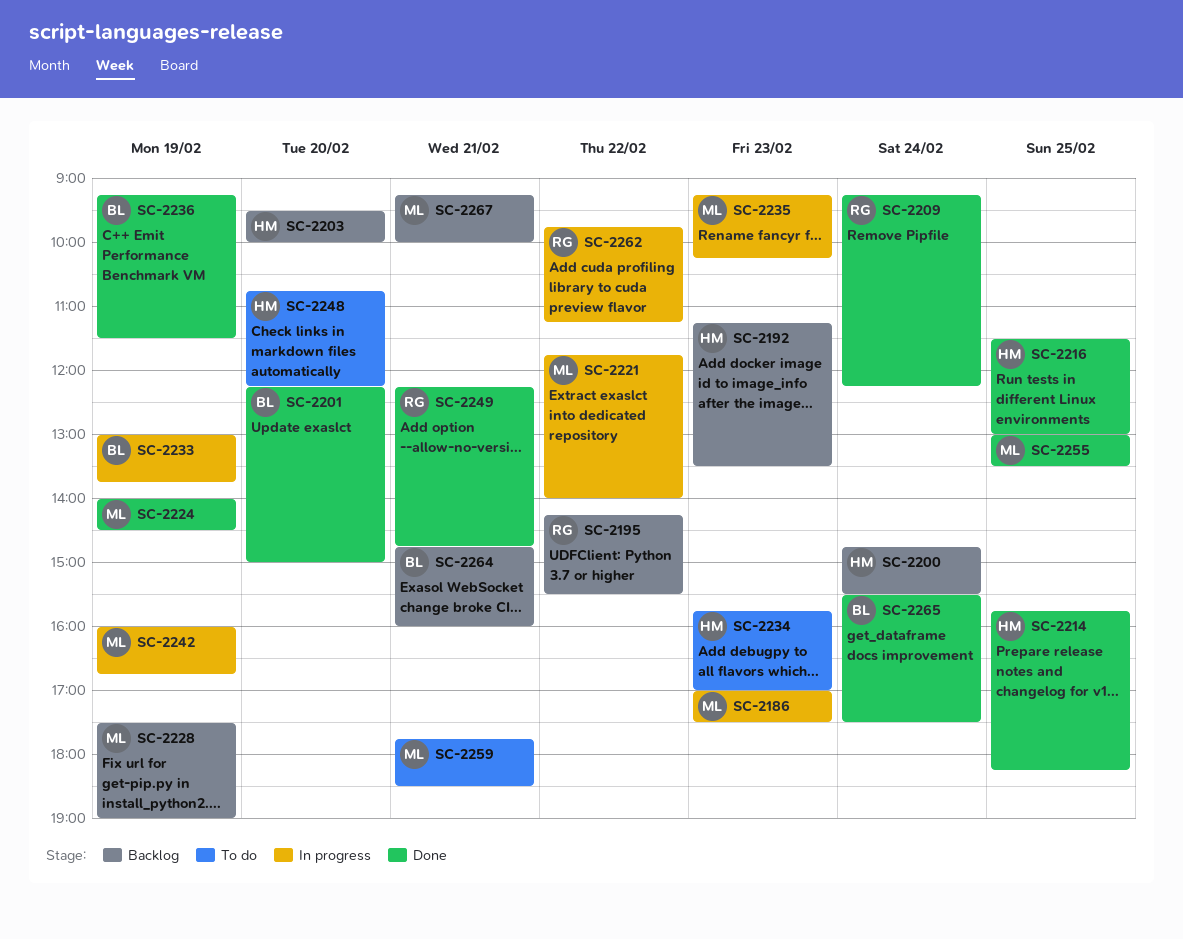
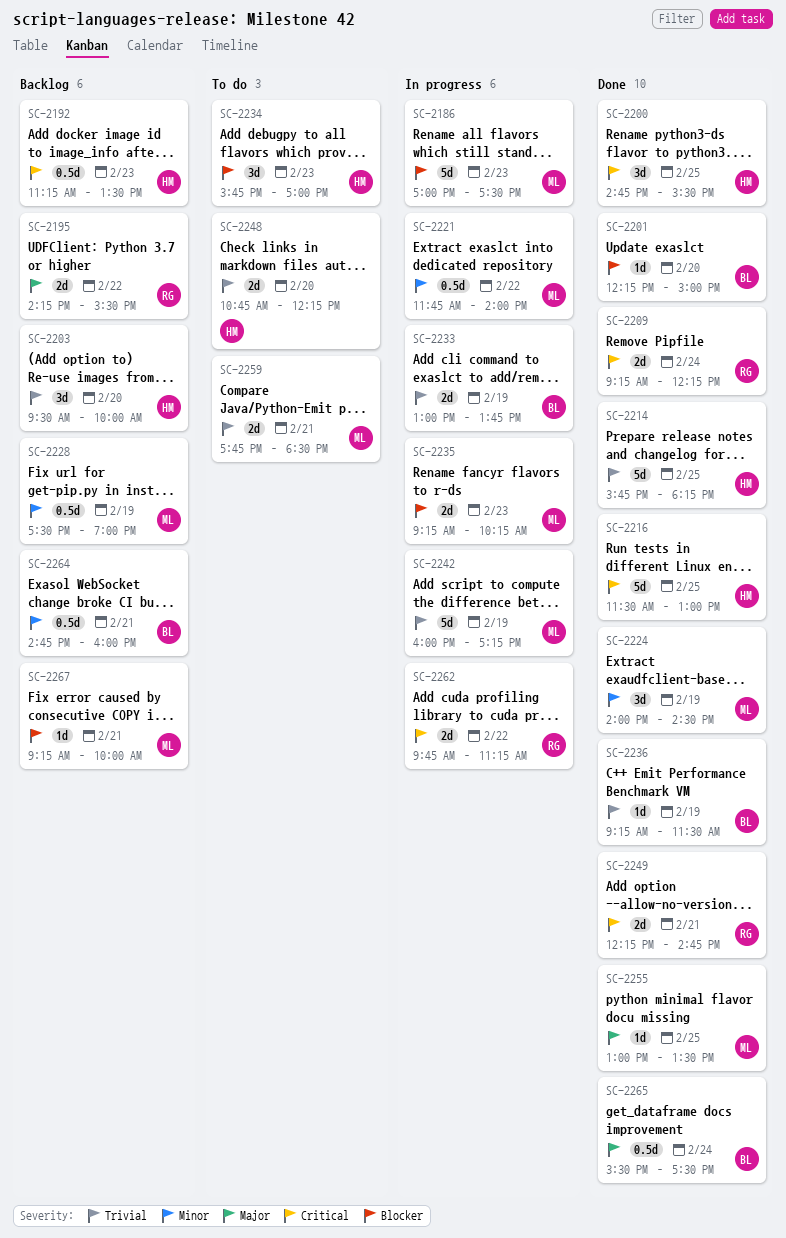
SC-2200, status: Backlog -> Done
SC-2200, day: Feb 24 -> Feb 25
SC-2242, ends: 16:45 -> 17:15

